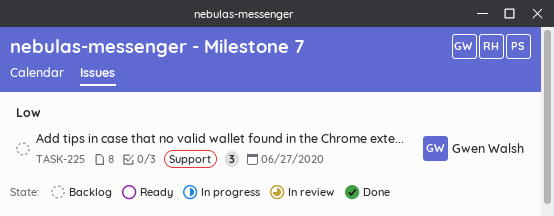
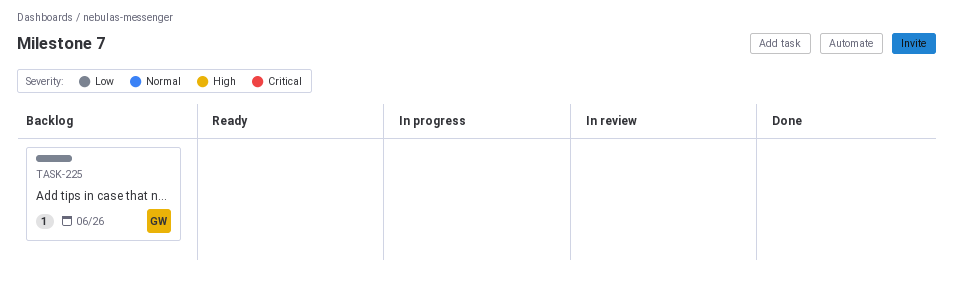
TASK-225, estimate: 3 -> 1
TASK-225, due: Jun 27 -> Jun 26

